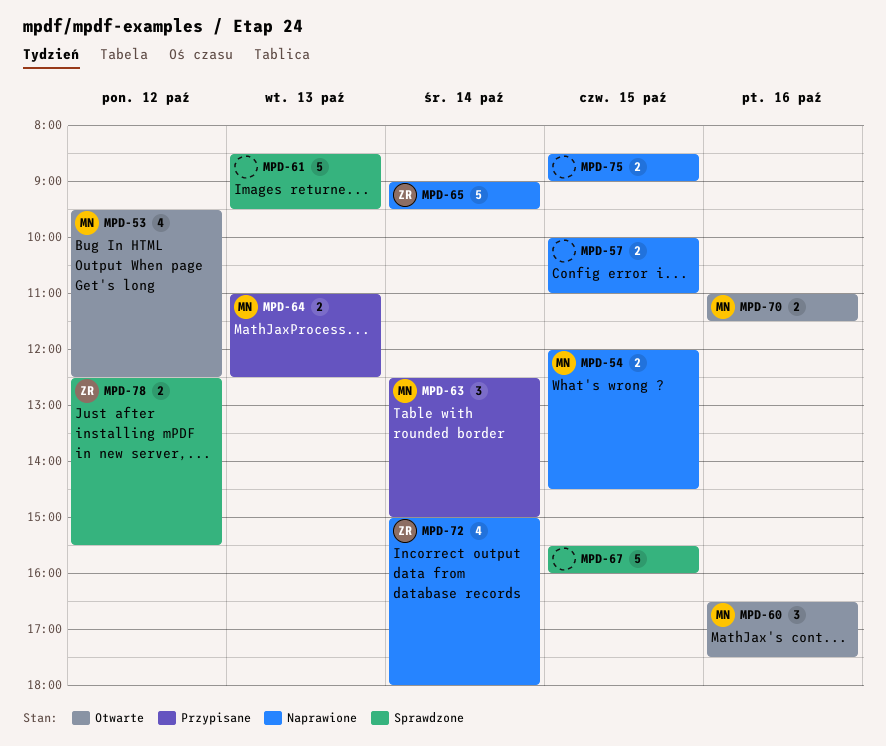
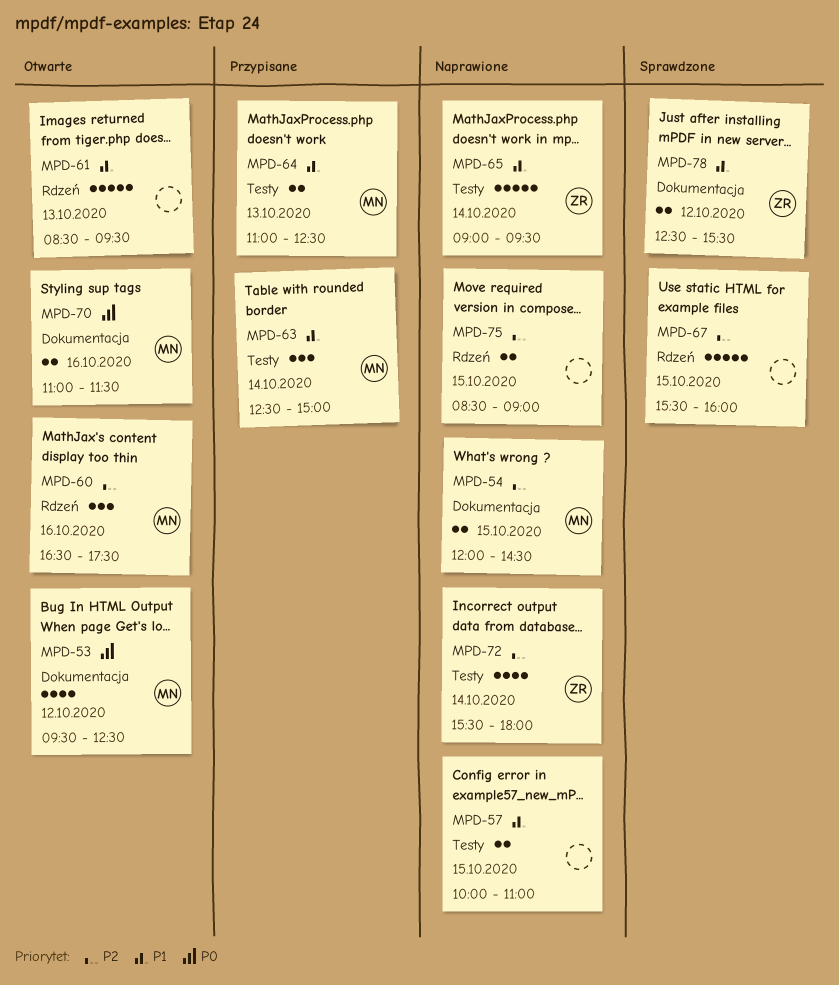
MPD-61, status: Sprawdzone -> Otwarte
MPD-72, begins: 15:00 -> 15:30

